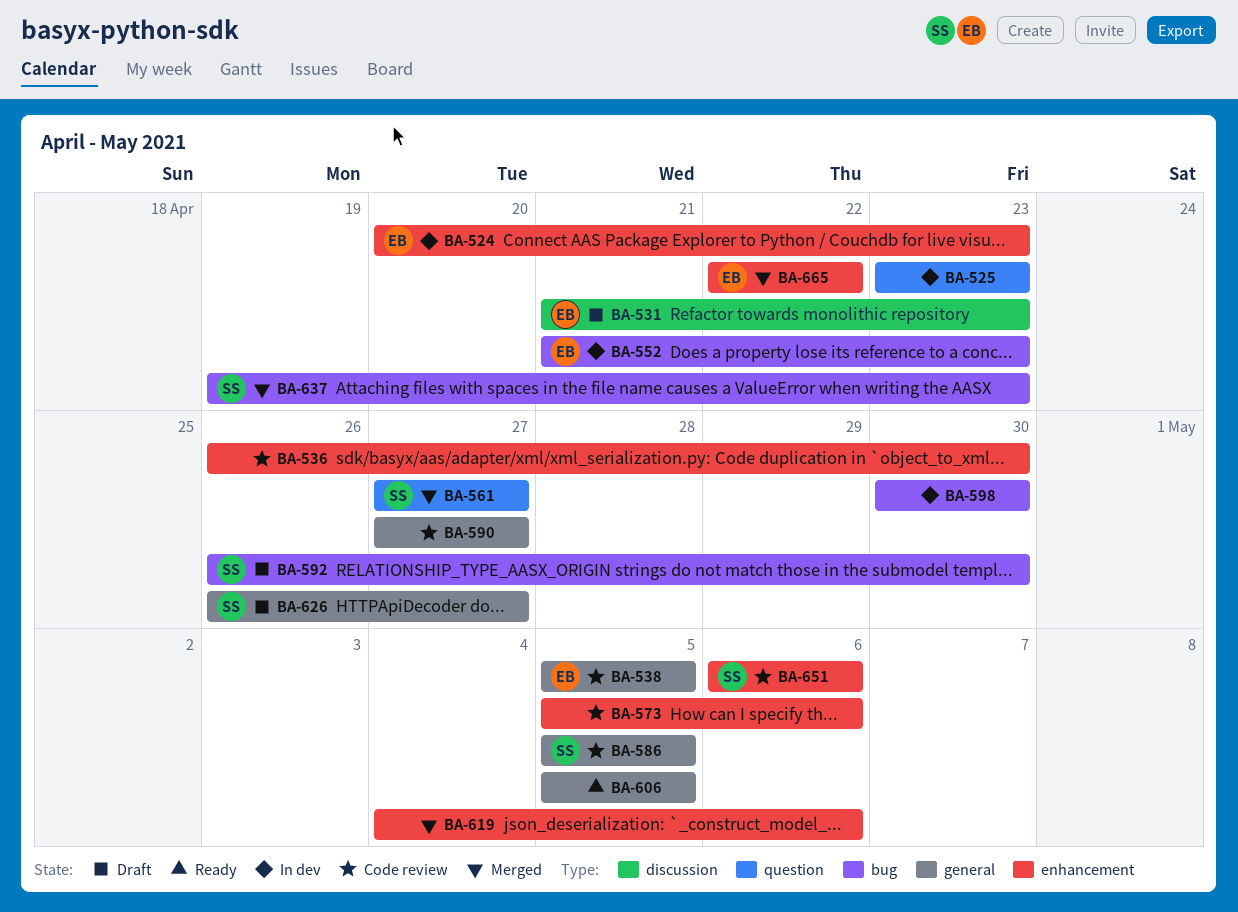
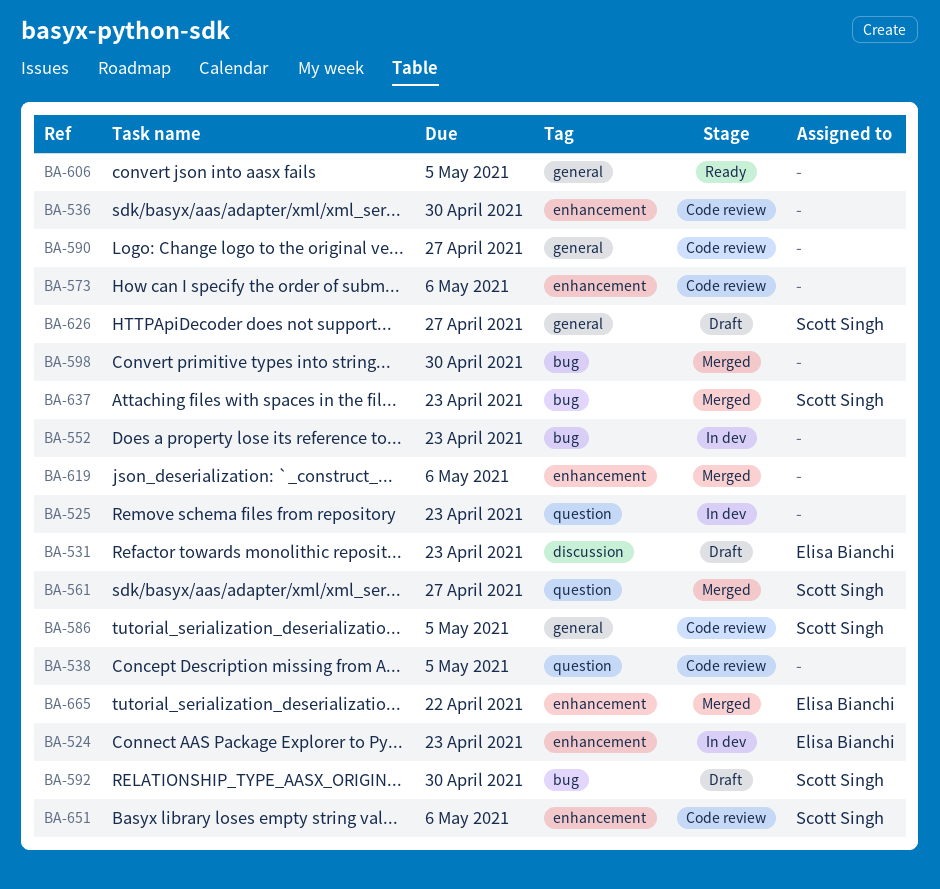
BA-538, owner: Elisa Bianchi -> none
BA-538, label: general -> question
BA-552, owner: Elisa Bianchi -> none
BA-598, status: In dev -> Merged

